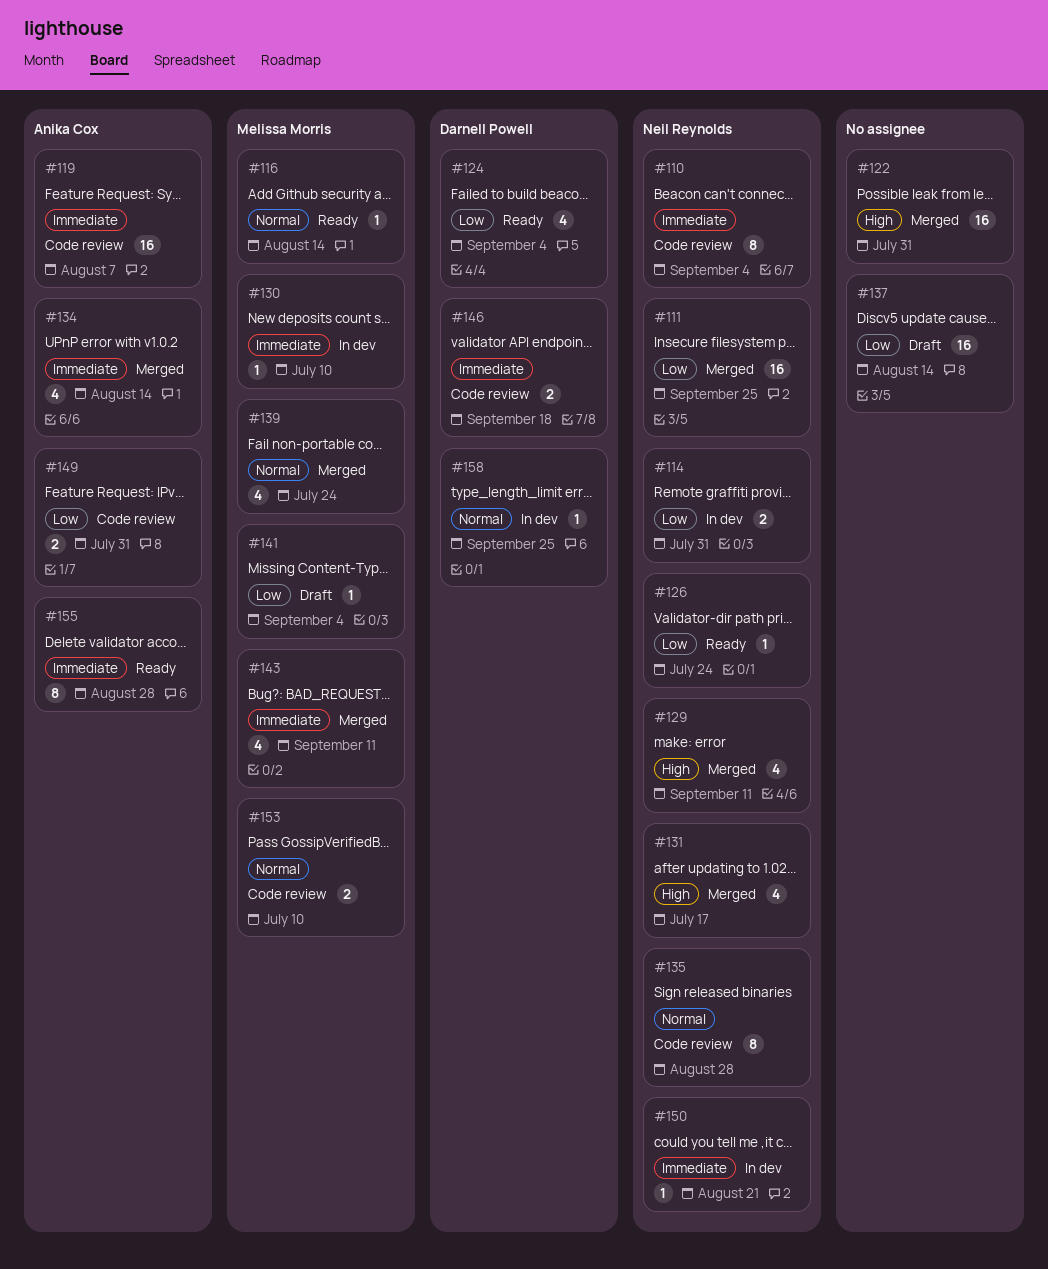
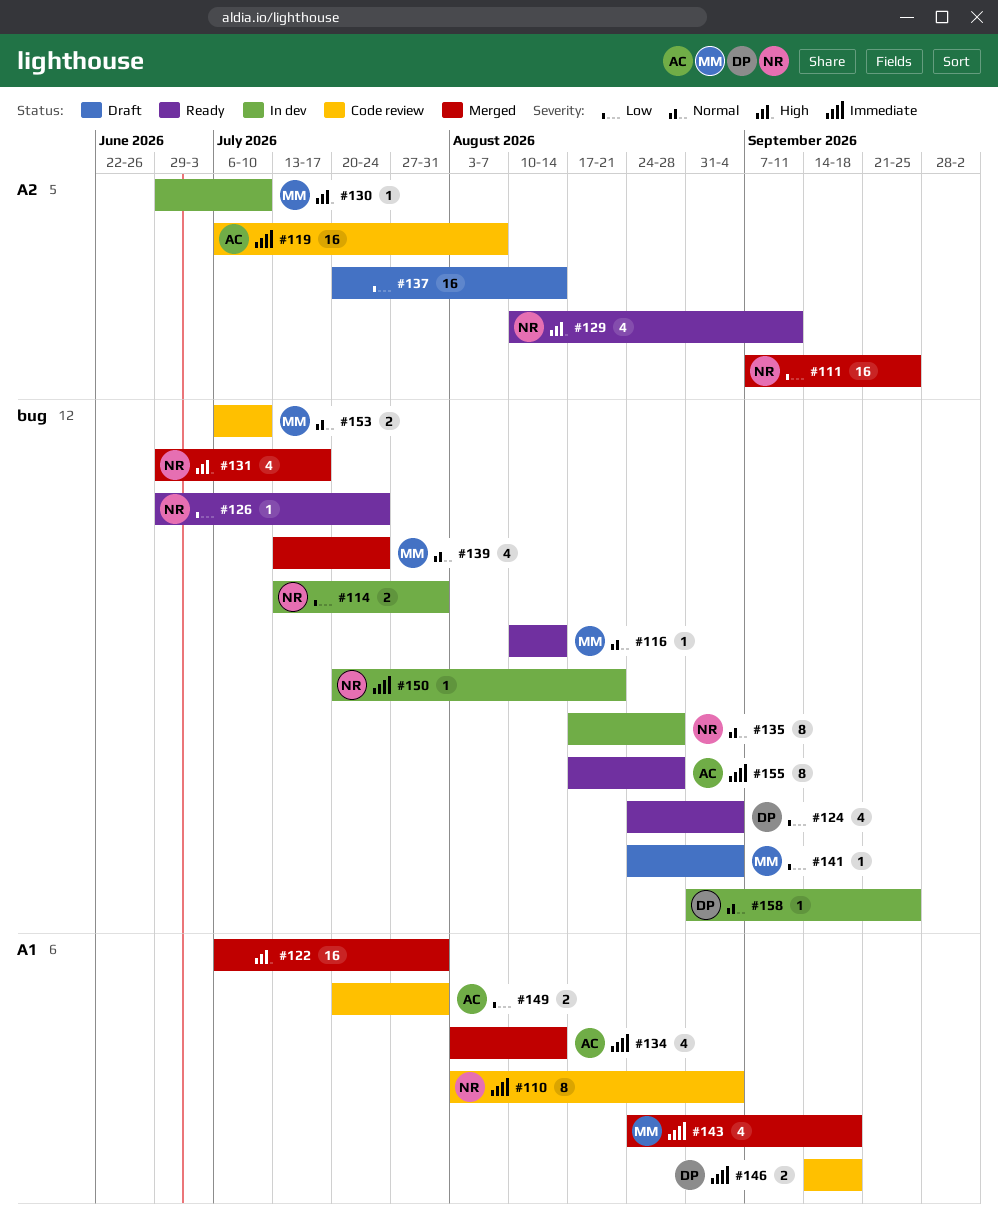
#129, status: Merged -> Ready
#130, priority: Immediate -> High
#135, status: Code review -> In dev
#143, due: Sep 11 -> Sep 18

